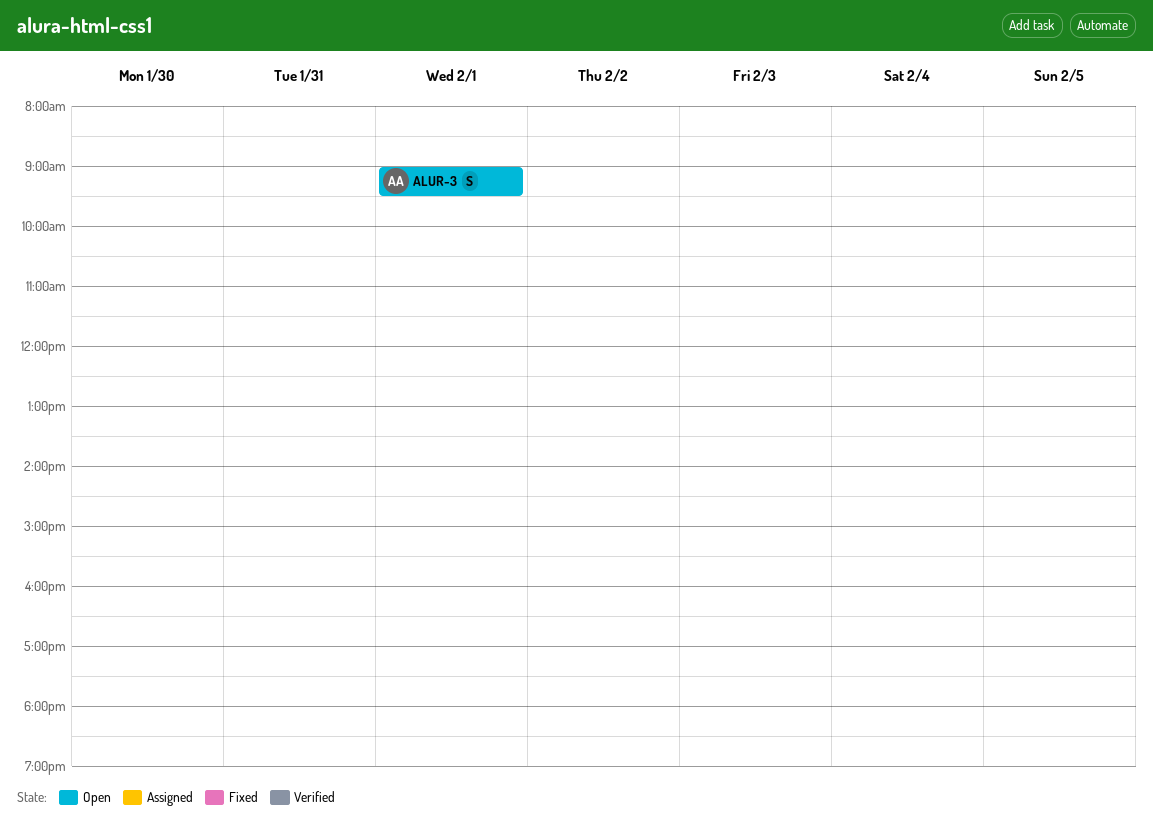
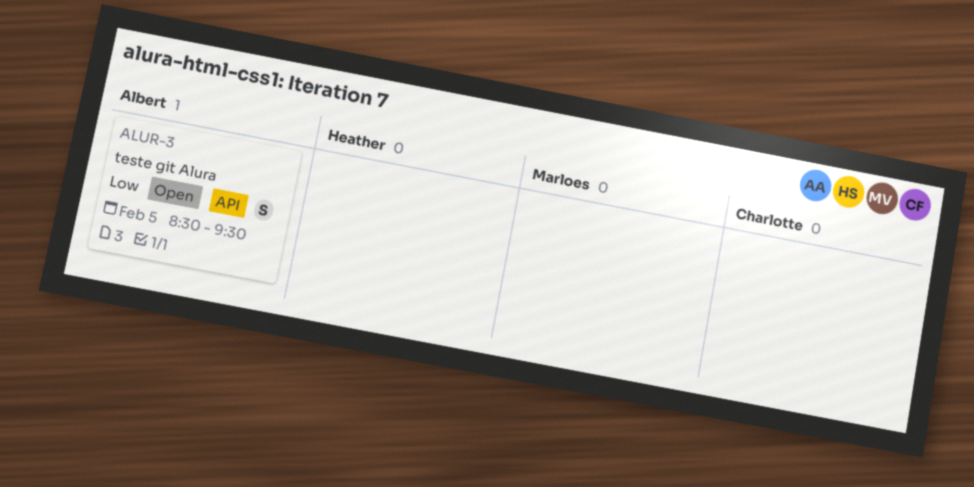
ALUR-3, day: Feb 1 -> Feb 5
ALUR-3, begins: 09:00 -> 08:30

